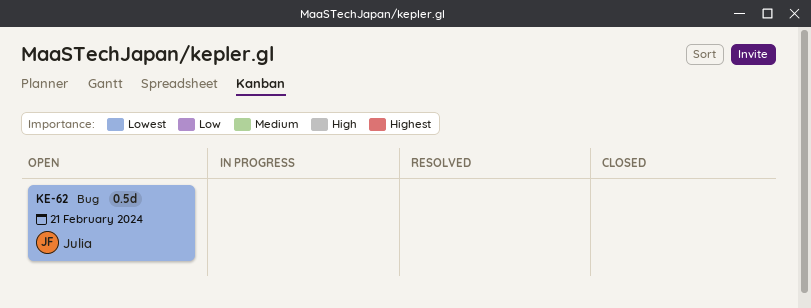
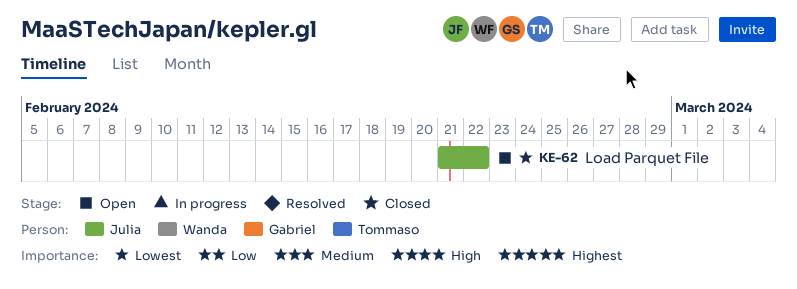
KE-62, due: Feb 21 -> Feb 22

